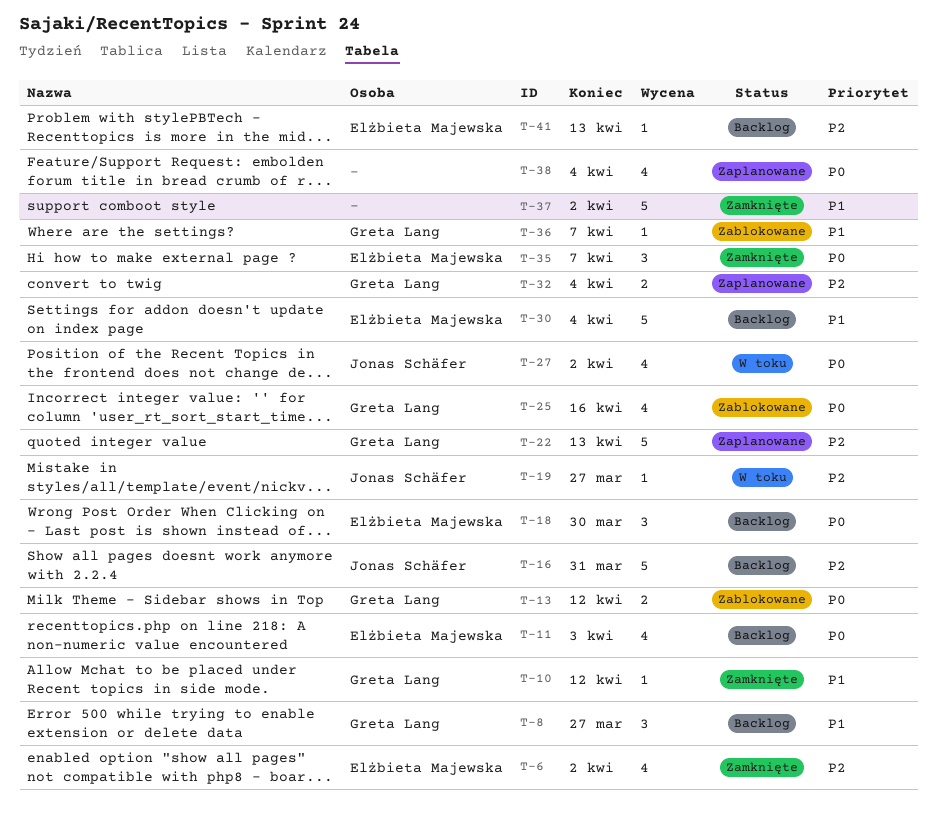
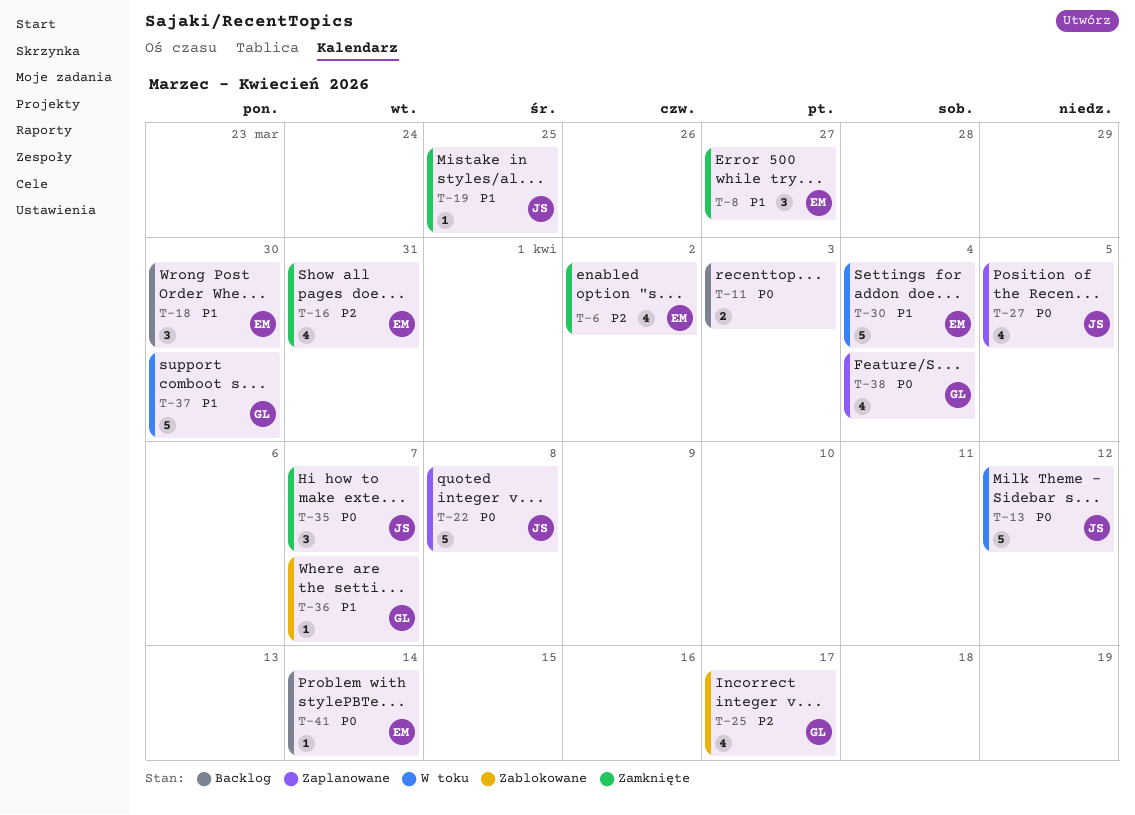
T-8, status: Backlog -> Zamknięte
T-8, owner: Greta Lang -> Elżbieta Majewska
T-10: present -> none
T-11, owner: Elżbieta Majewska -> none
T-11, estimate: 4 -> 2
T-13, status: Zablokowane -> W toku
T-13, owner: Greta Lang -> Jonas Schäfer
T-13, estimate: 2 -> 5
T-16, status: Backlog -> Zamknięte
T-16, owner: Jonas Schäfer -> Elżbieta Majewska
T-16, estimate: 5 -> 4
T-18, priority: P0 -> P1
T-19, status: W toku -> Zamknięte
T-19, priority: P2 -> P1
T-19, due: Mar 27 -> Mar 25
T-22, owner: Greta Lang -> Jonas Schäfer
T-22, priority: P2 -> P0
T-22, due: Apr 13 -> Apr 8
T-25, priority: P0 -> P2
T-25, due: Apr 16 -> Apr 17
T-27, status: W toku -> Zaplanowane
T-27, due: Apr 2 -> Apr 5
T-30, status: Backlog -> W toku
T-32: present -> none
T-35, owner: Elżbieta Majewska -> Jonas Schäfer
T-37, status: Zamknięte -> W toku
T-37, owner: none -> Greta Lang
T-37, due: Apr 2 -> Mar 30
T-38, owner: none -> Greta Lang
T-41, priority: P2 -> P0
T-41, due: Apr 13 -> Apr 14

